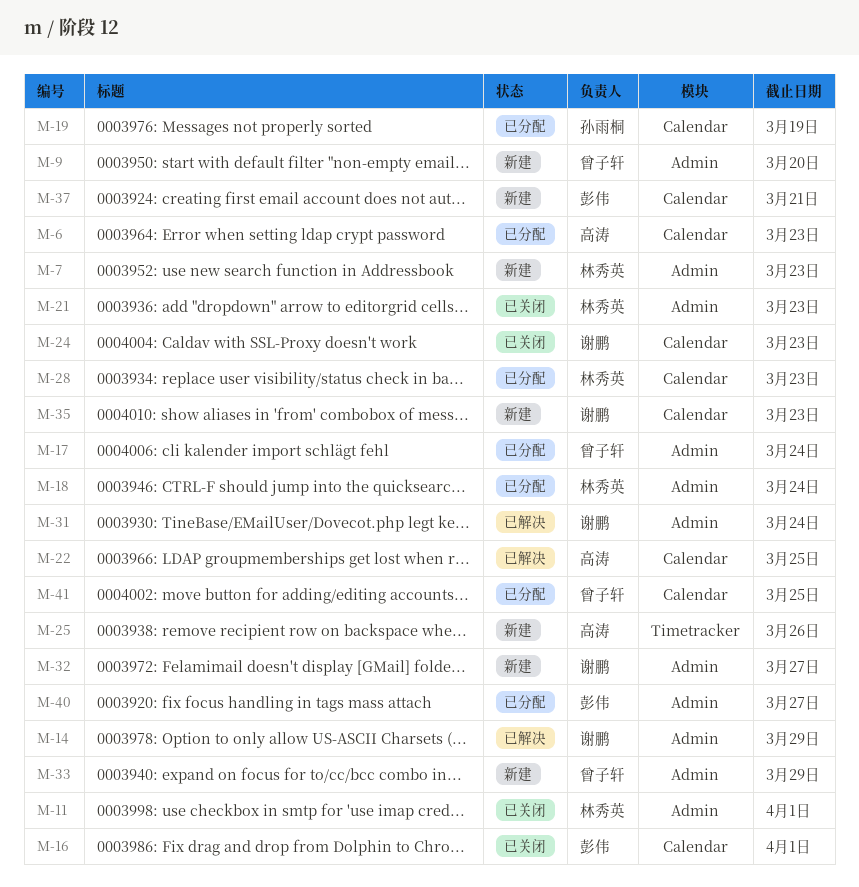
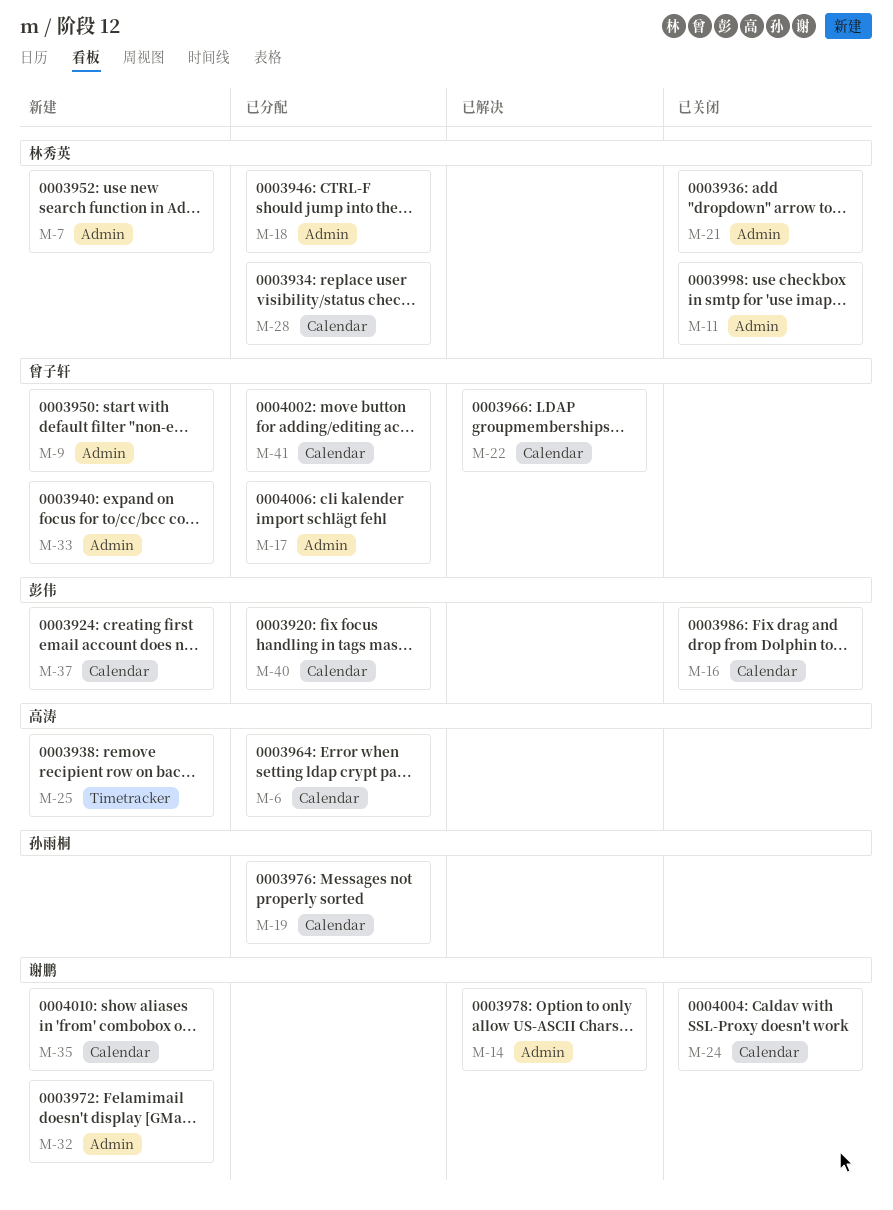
M-22, owner: 高涛 -> 曾子轩
M-31: present -> none
M-40, label: Admin -> Calendar

